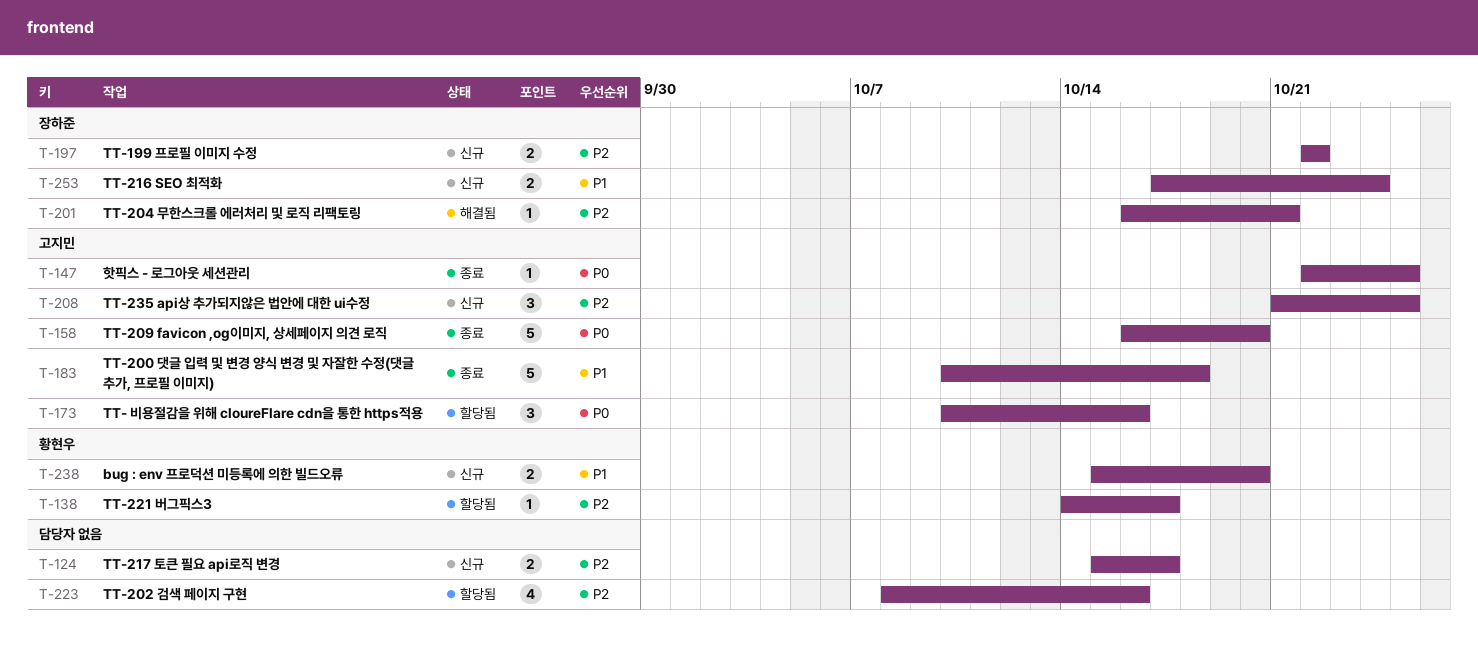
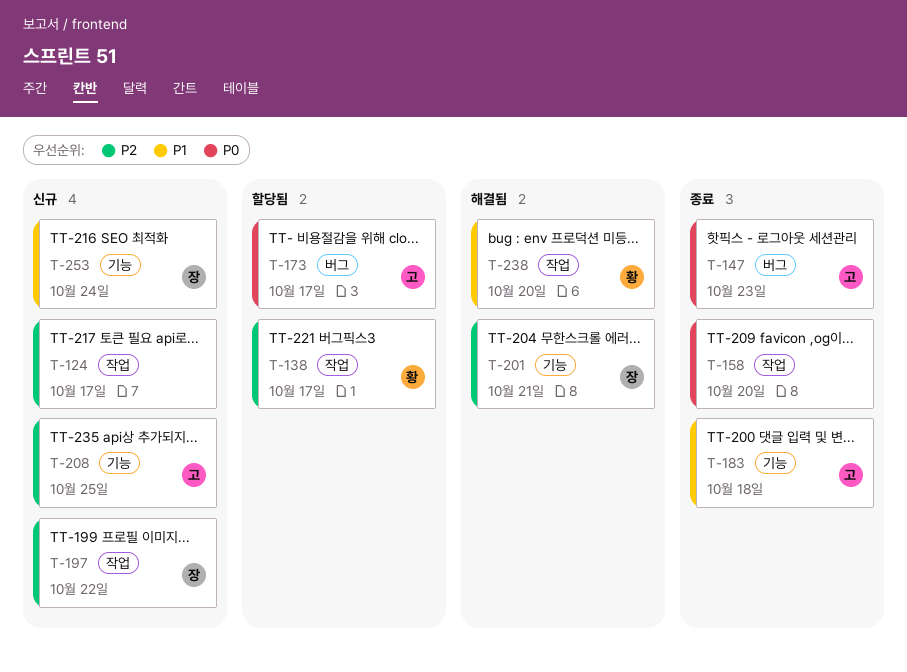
T-147, due: Oct 25 -> Oct 23
T-158, owner: 고지민 -> none
T-173, due: Oct 16 -> Oct 17
T-223: present -> none
T-238, status: 신규 -> 해결됨

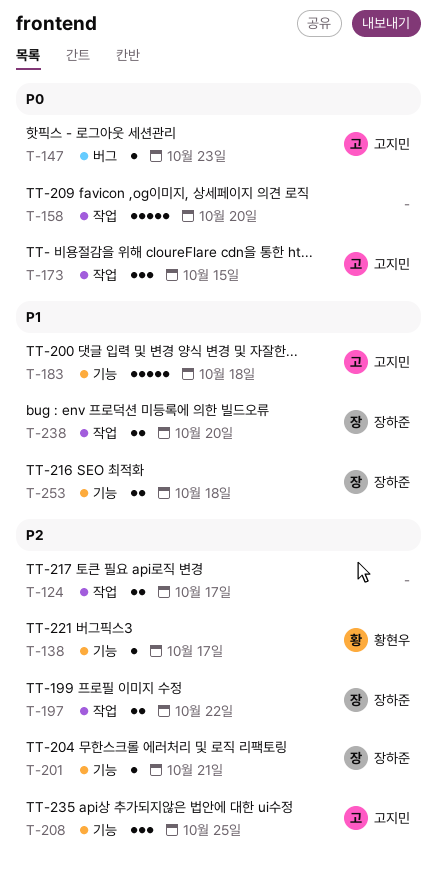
T-138, label: 작업 -> 기능
T-173, label: 버그 -> 작업
T-173, due: Oct 17 -> Oct 15
T-238, owner: 황현우 -> 장하준
T-253, due: Oct 24 -> Oct 18

